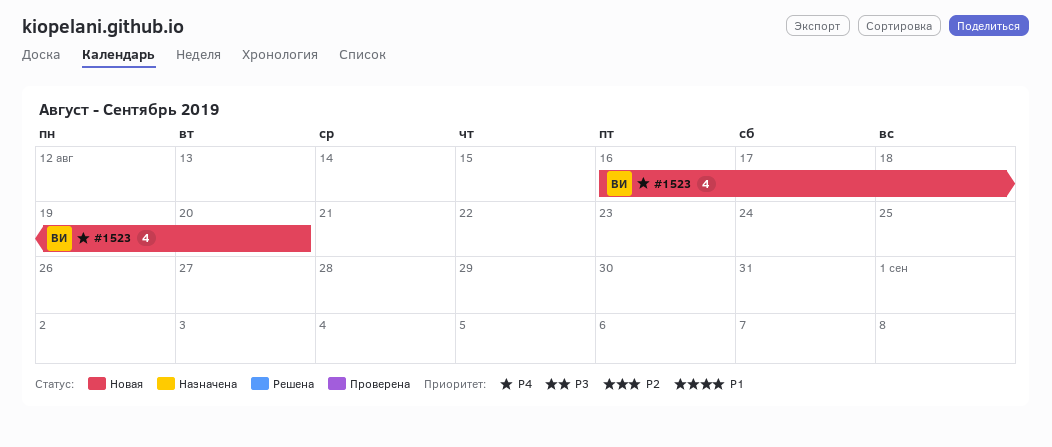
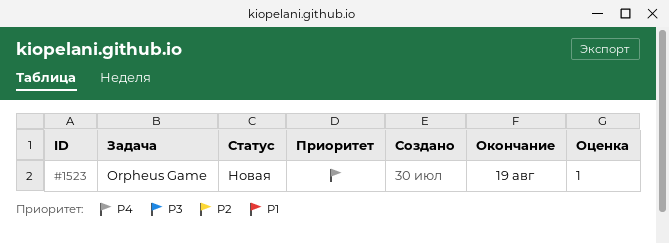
#1523, estimate: 4 -> 1
#1523, due: Aug 20 -> Aug 19

